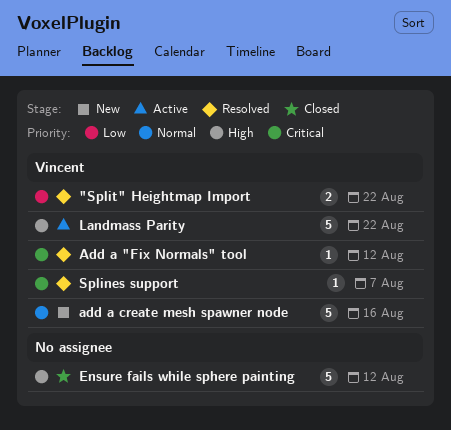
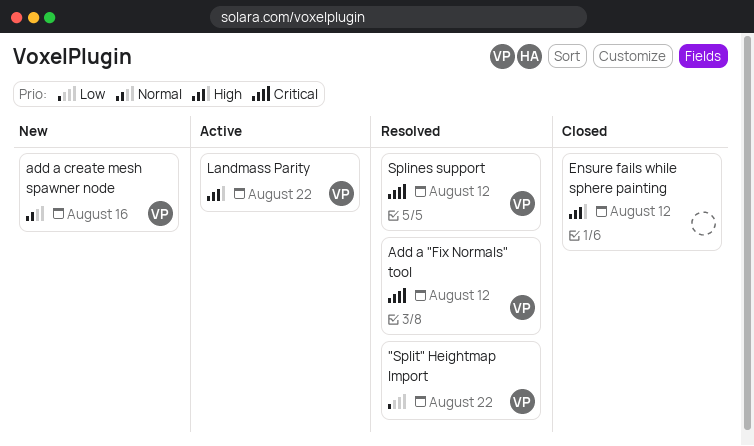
Splines support, due: Aug 7 -> Aug 12

